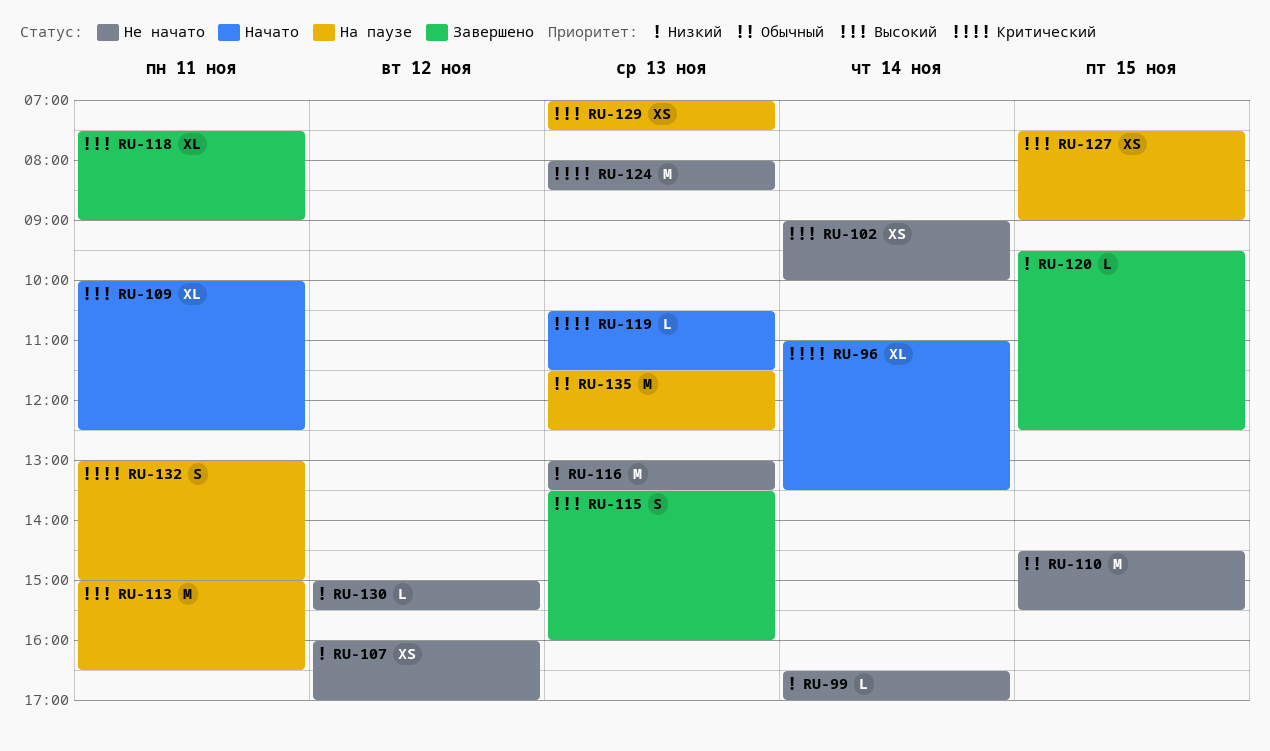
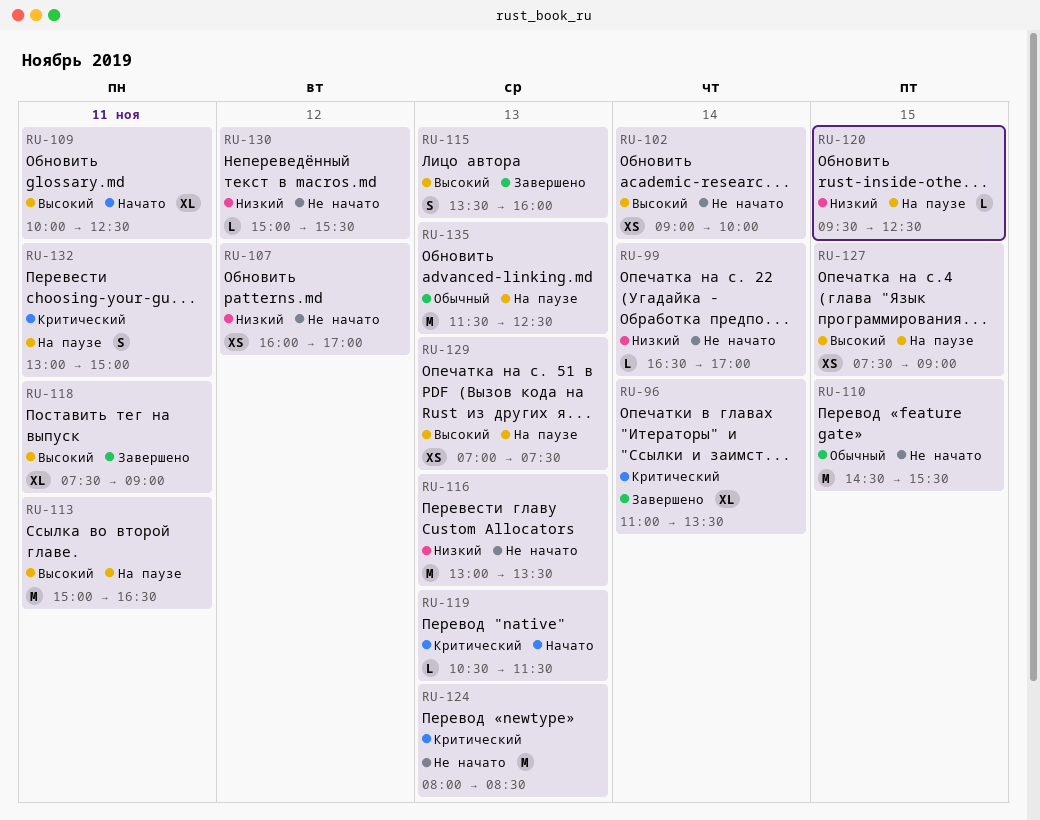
RU-96, status: Начато -> Завершено
RU-120, status: Завершено -> На паузе

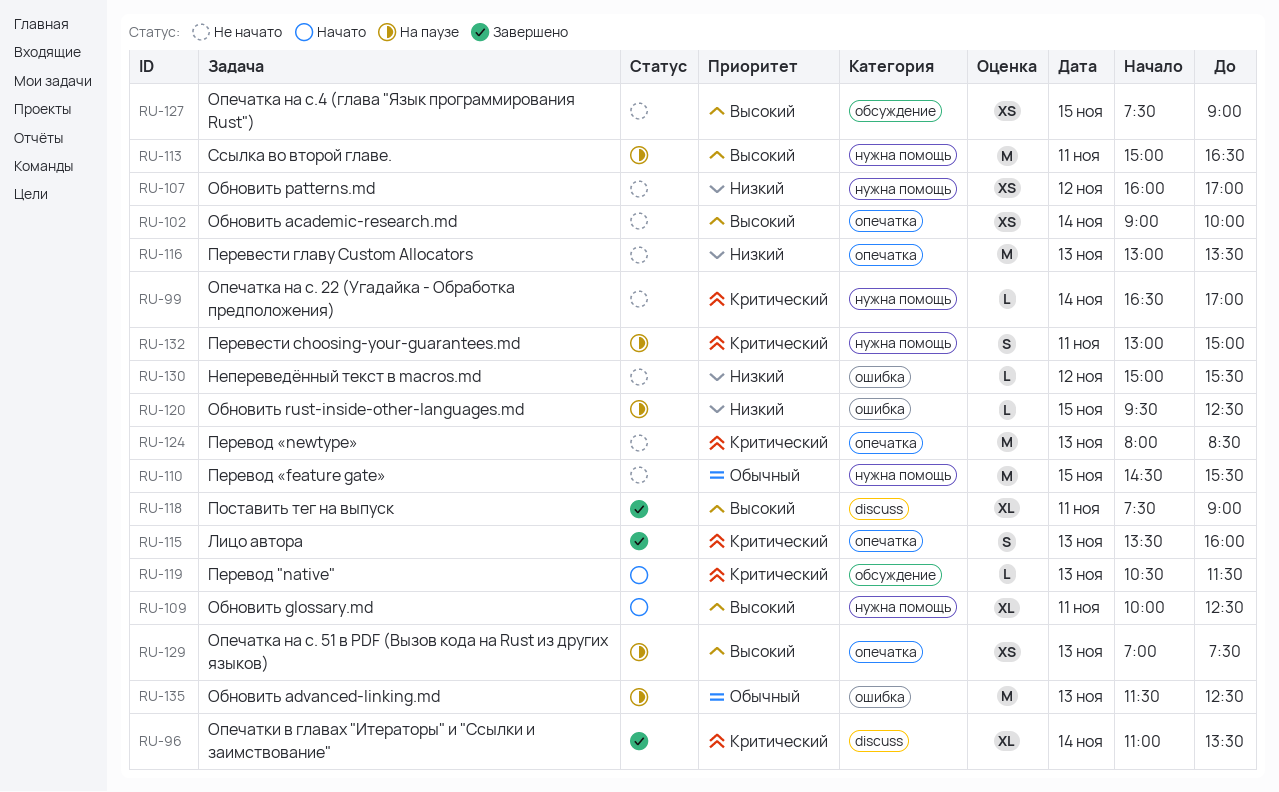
RU-99, priority: Низкий -> Критический
RU-115, priority: Высокий -> Критический
RU-127, status: На паузе -> Не начато

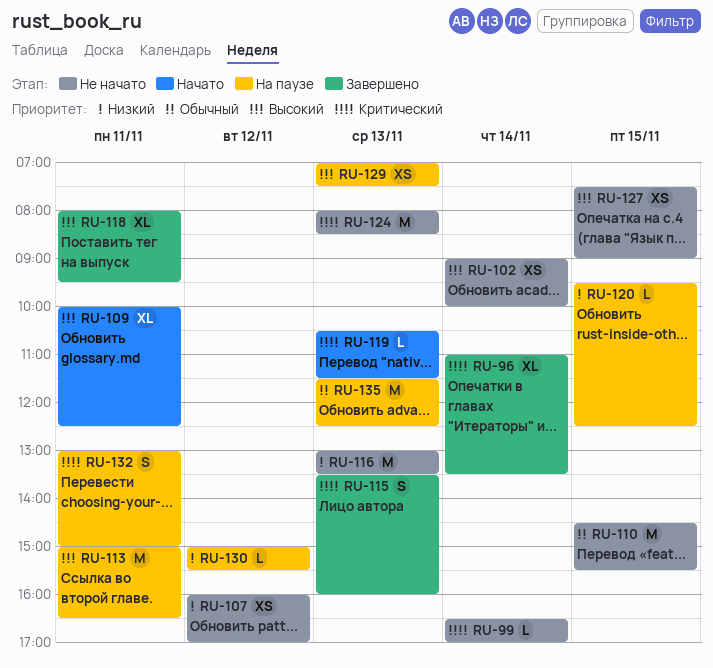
RU-118, begins: 07:30 -> 08:00
RU-118, ends: 09:00 -> 09:30
RU-130, status: Не начато -> На паузе

